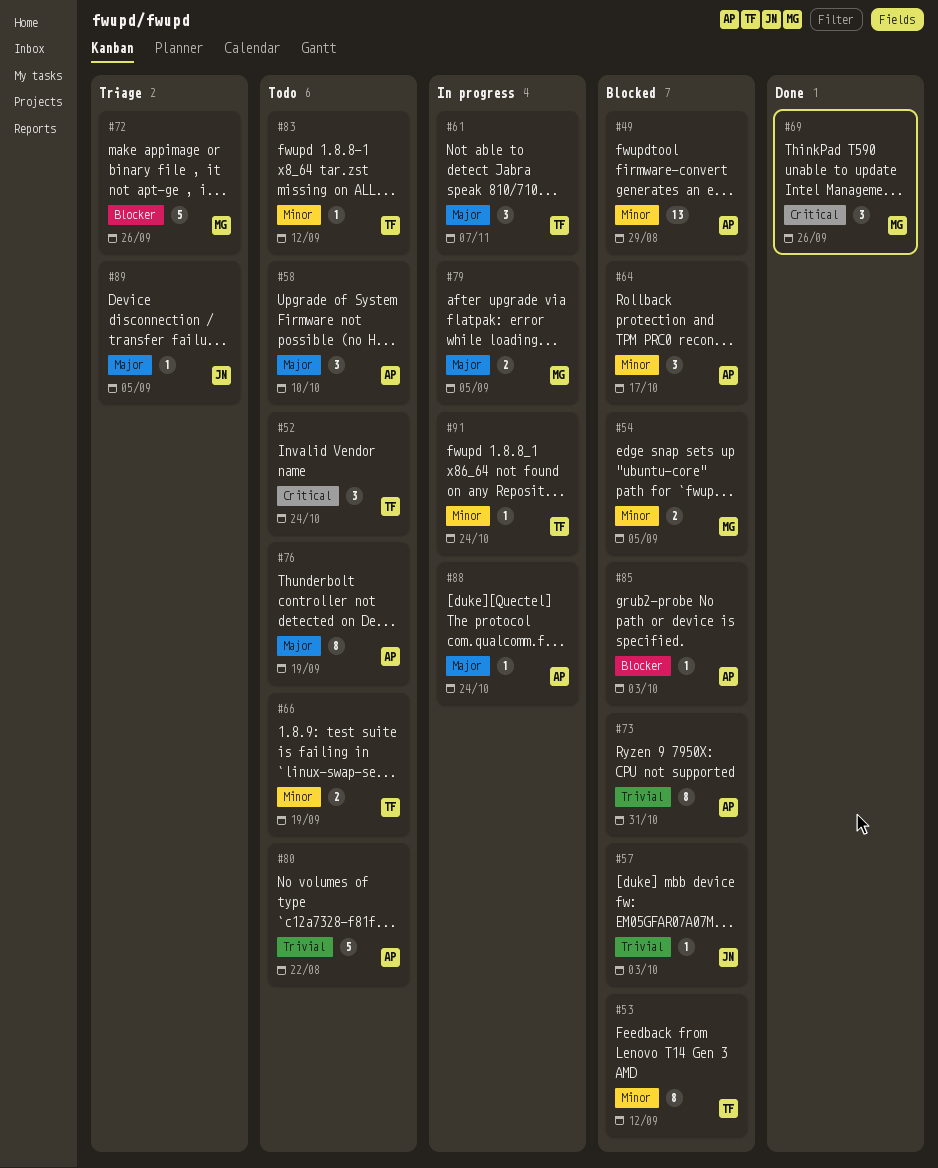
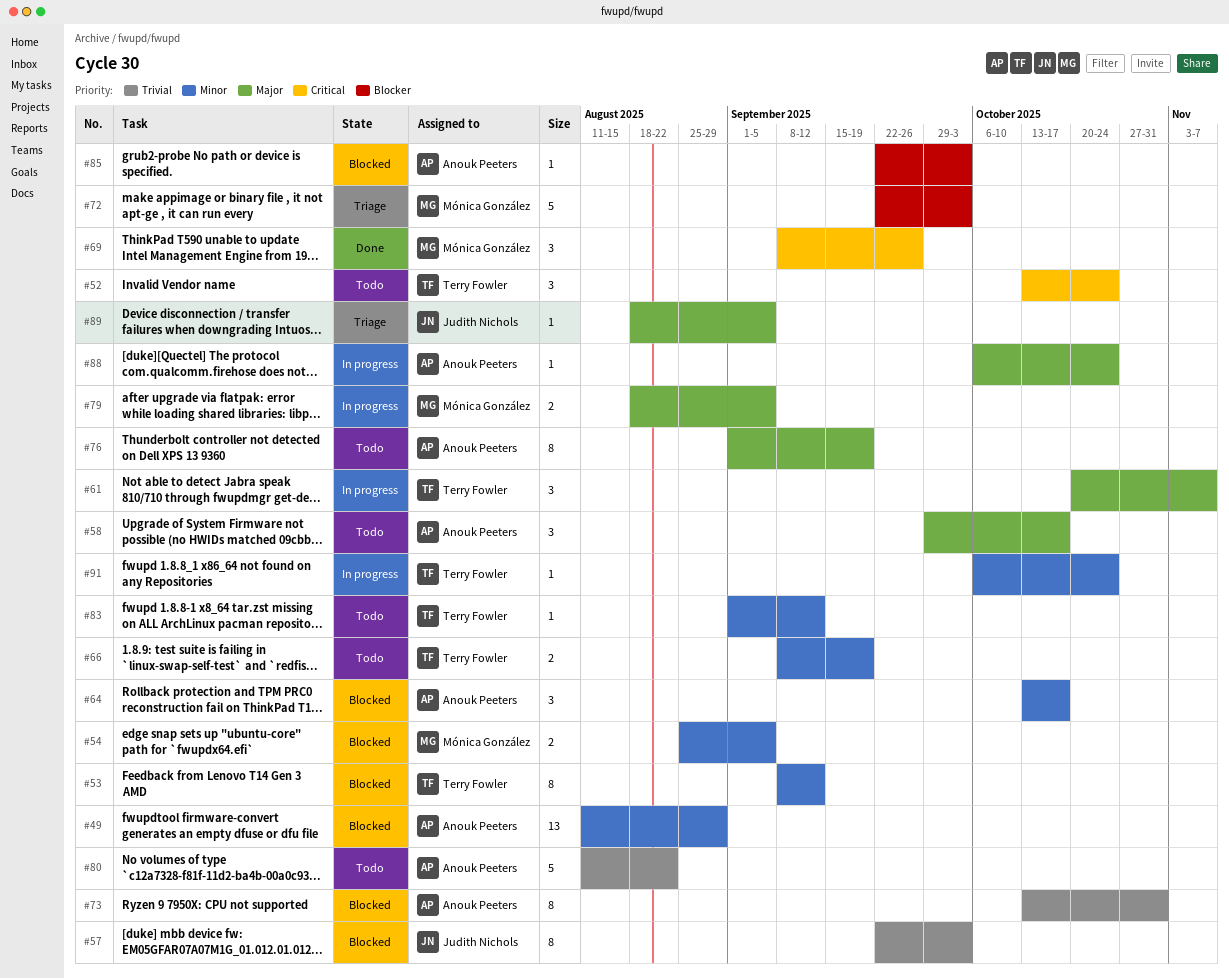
#57, estimate: 1 -> 8
#58, due: Oct 10 -> Oct 17
#72, due: Sep 26 -> Oct 3

